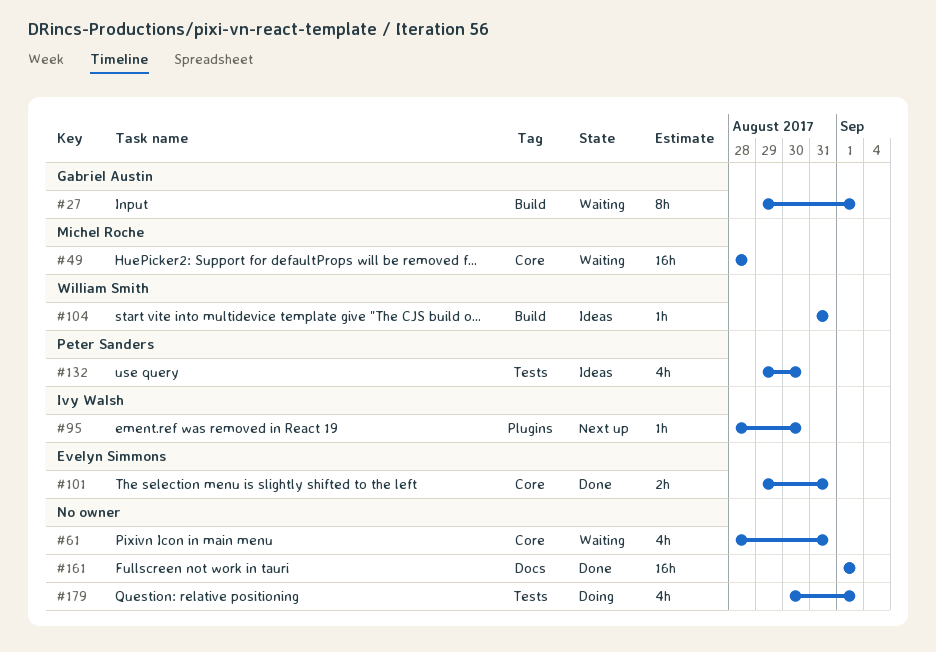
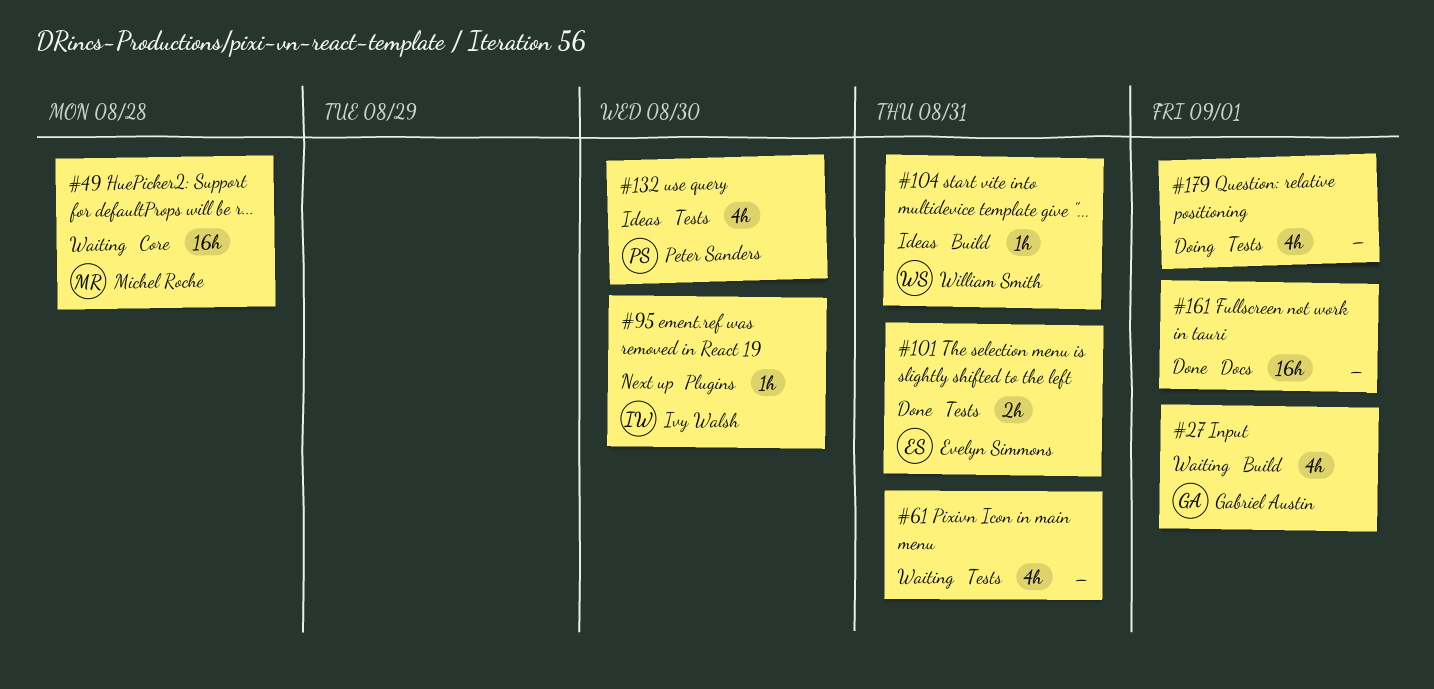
#27, estimate: 8h -> 4h
#61, label: Core -> Tests
#101, label: Core -> Tests

